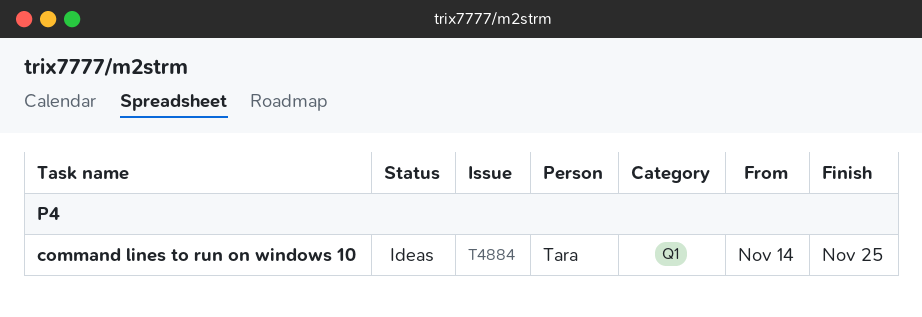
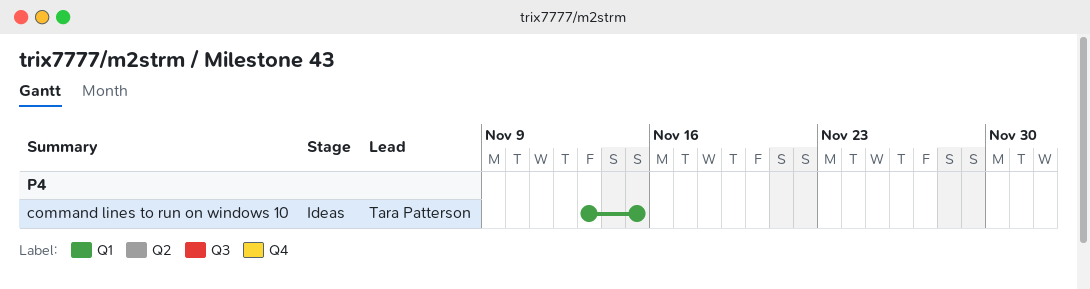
command lines to run on windows 10, start: Nov 14 -> Nov 13
command lines to run on windows 10, due: Nov 25 -> Nov 15

